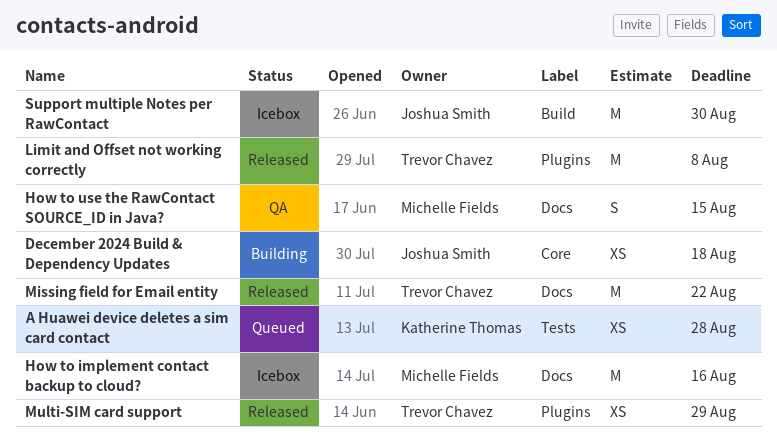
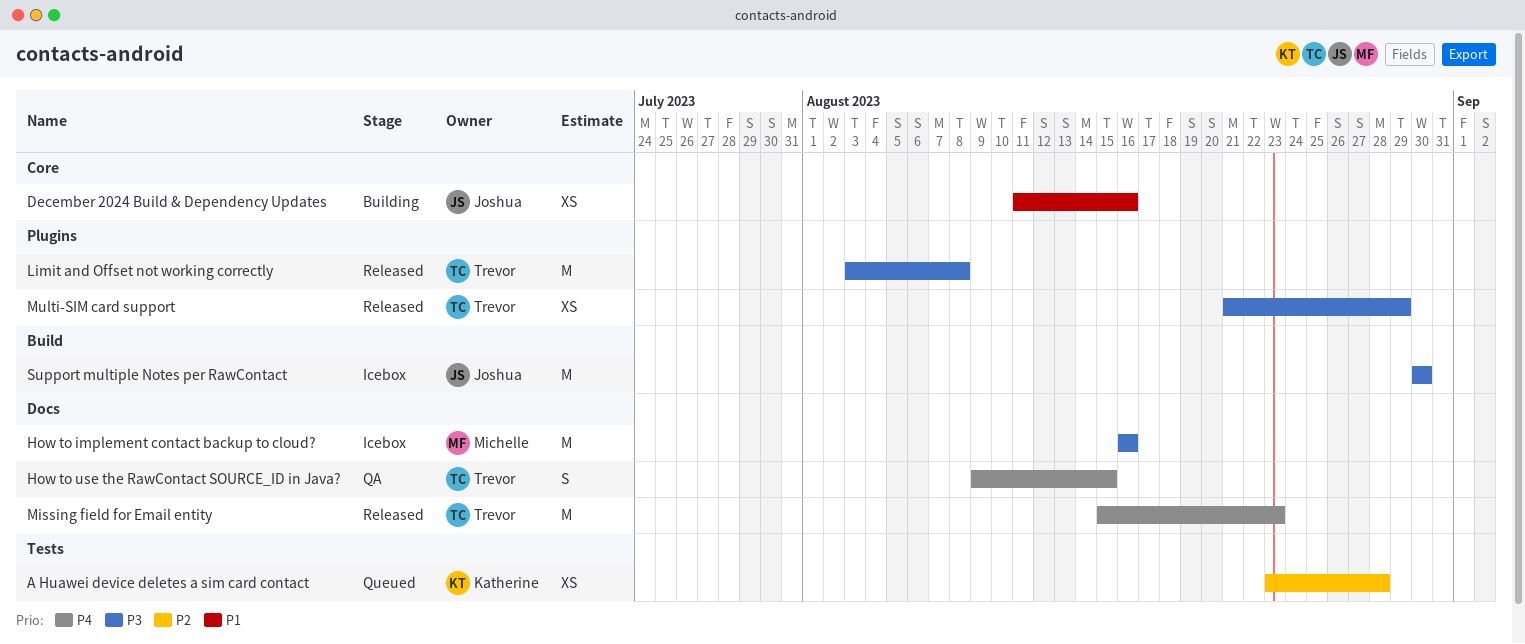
December 2024 Build & Dependency Updates, due: Aug 18 -> Aug 16
How to use the RawContact SOURCE_ID in Java?, owner: Michelle Fields -> Trevor Chavez
Missing field for Email entity, due: Aug 22 -> Aug 23

